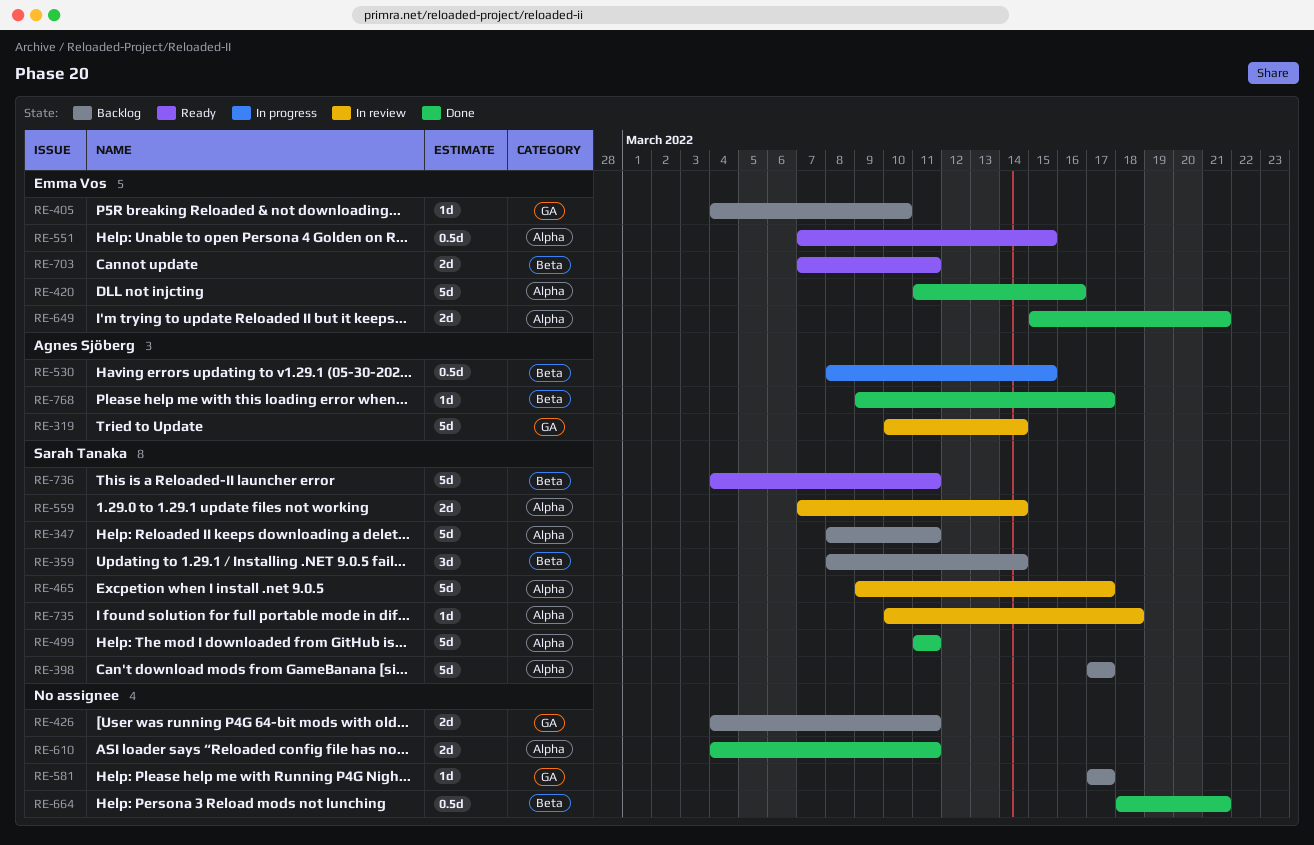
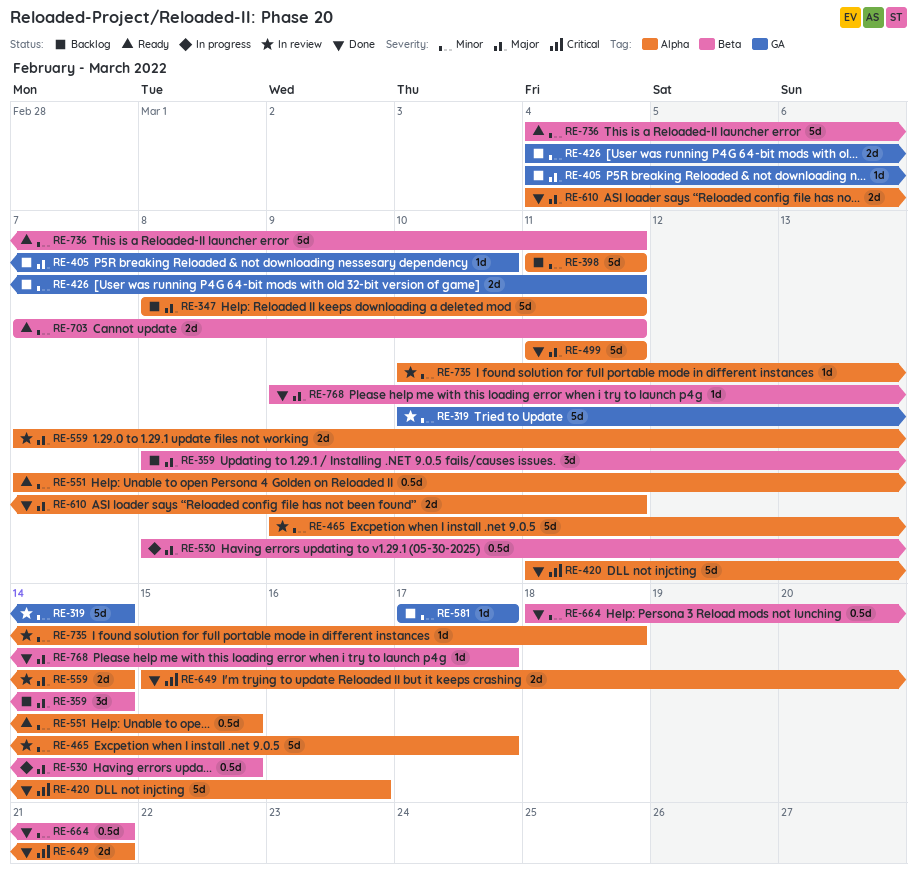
RE-398, start: Mar 17 -> Mar 11
RE-398, due: Mar 17 -> Mar 11

